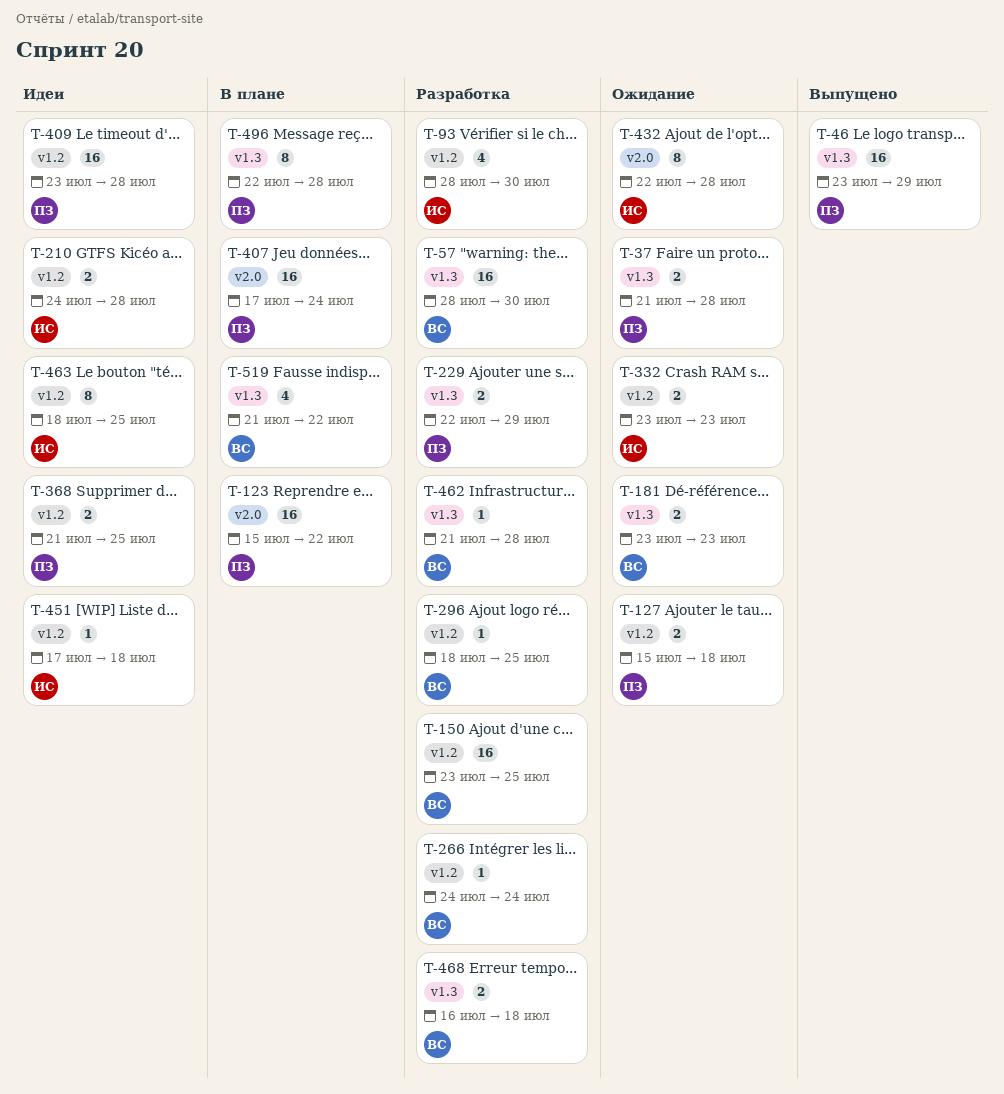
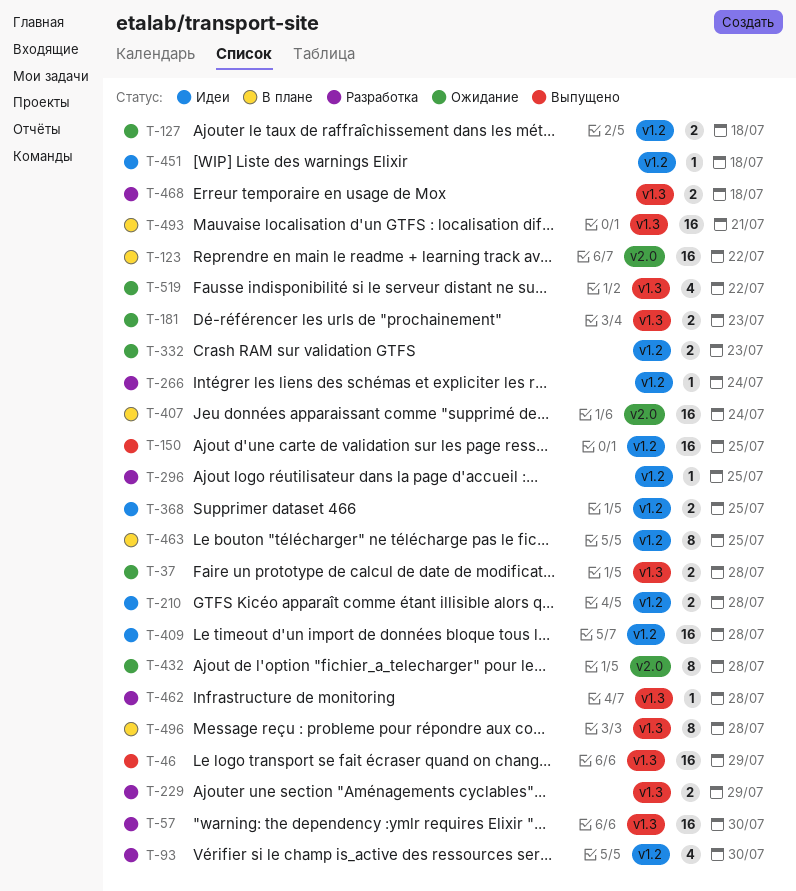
T-150, status: Разработка -> Выпущено
T-463, status: Идеи -> В плане
T-493: none -> present
T-519, status: В плане -> Ожидание

